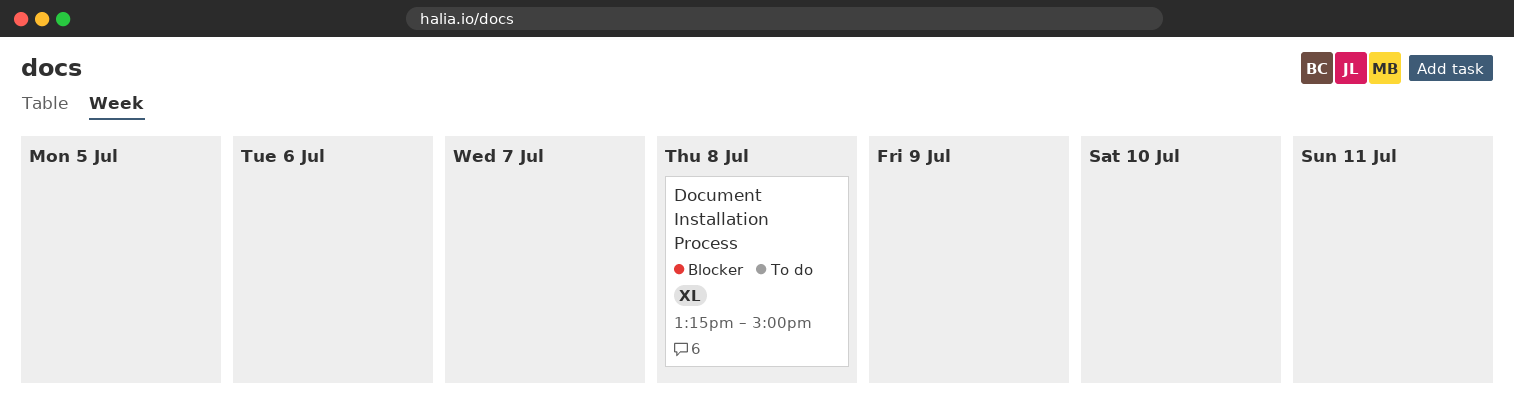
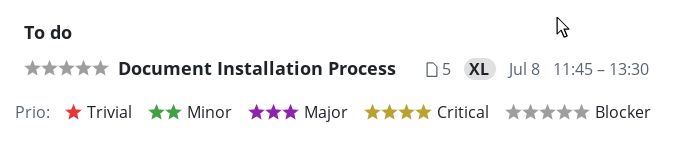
Document Installation Process, begins: 13:15 -> 11:45
Document Installation Process, ends: 15:00 -> 13:30

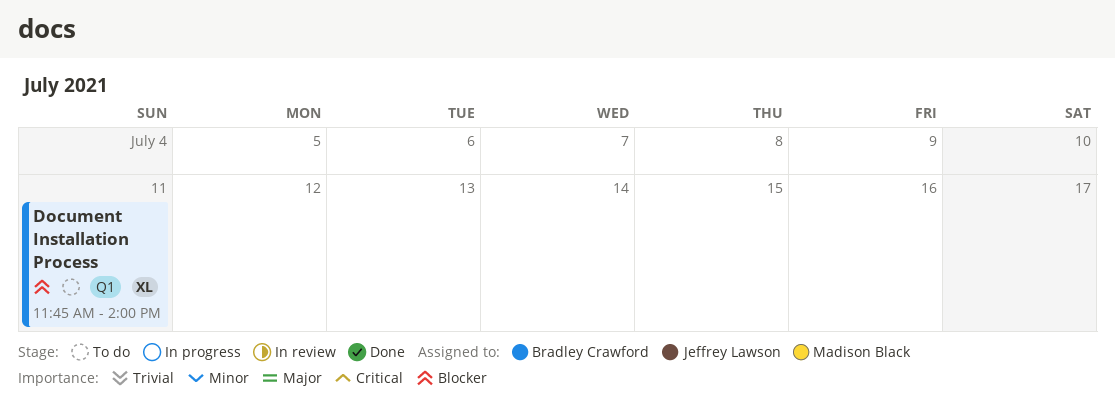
Document Installation Process, day: Jul 8 -> Jul 11
Document Installation Process, ends: 13:30 -> 14:00

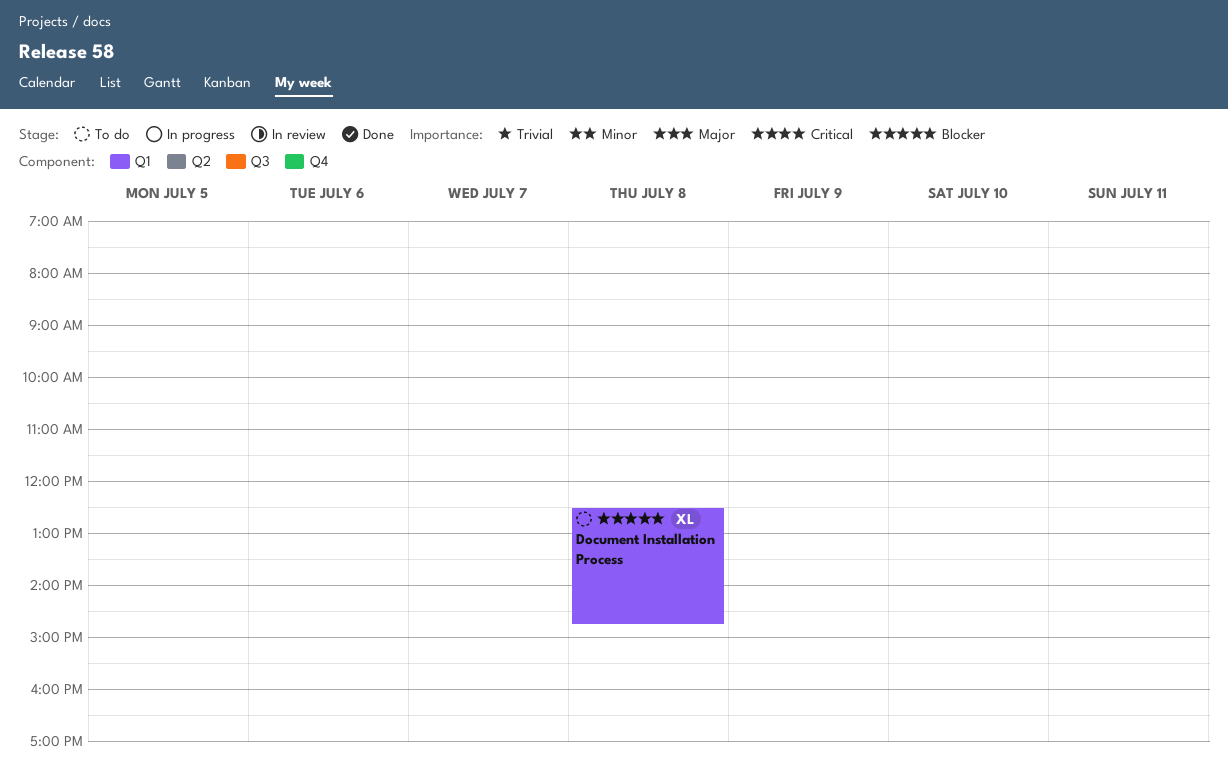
Document Installation Process, day: Jul 11 -> Jul 8
Document Installation Process, begins: 11:45 -> 12:30
Document Installation Process, ends: 14:00 -> 14:45

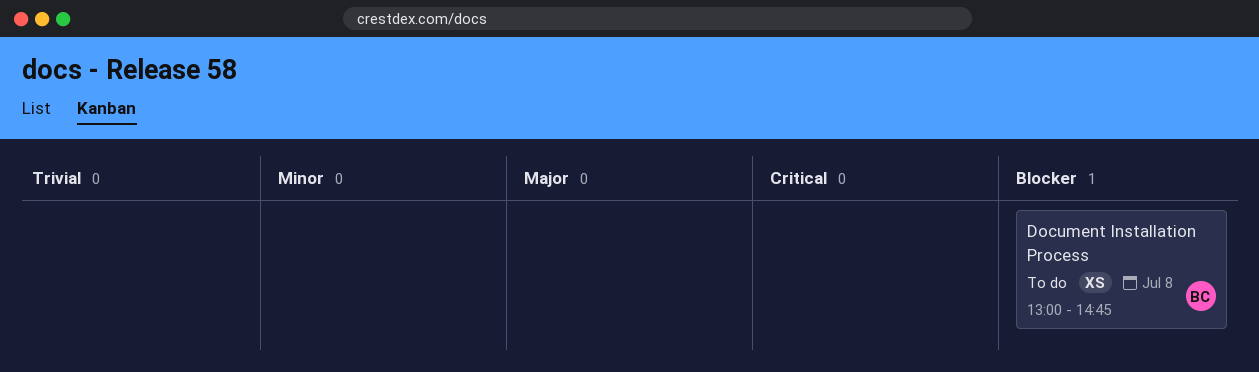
Document Installation Process, estimate: XL -> XS
Document Installation Process, begins: 12:30 -> 13:00

